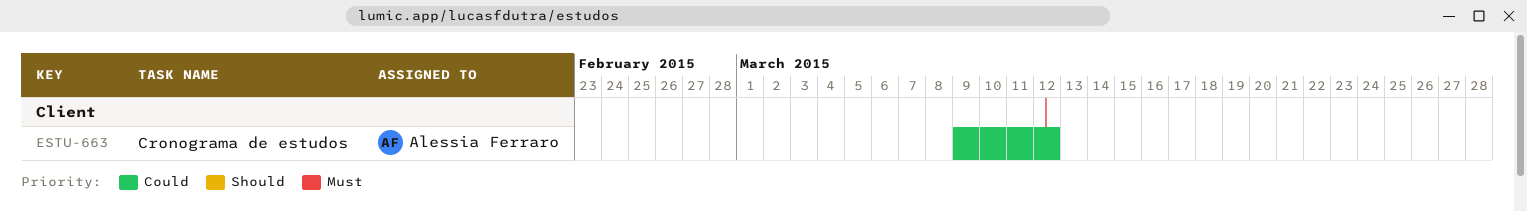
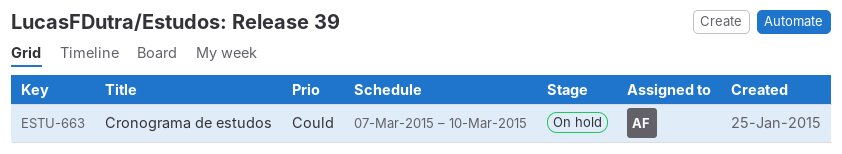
ESTU-663, start: Mar 9 -> Mar 7
ESTU-663, due: Mar 12 -> Mar 10

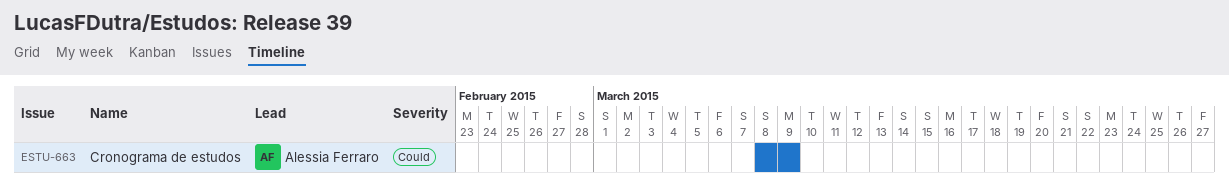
ESTU-663, start: Mar 7 -> Mar 8
ESTU-663, due: Mar 10 -> Mar 9

